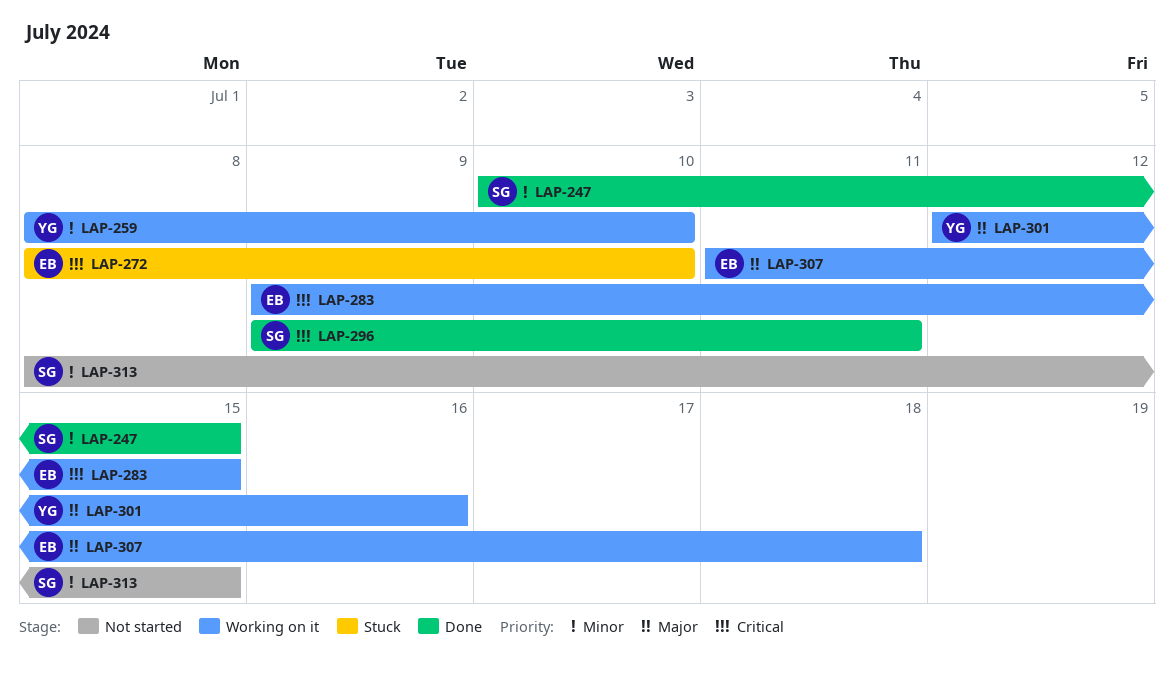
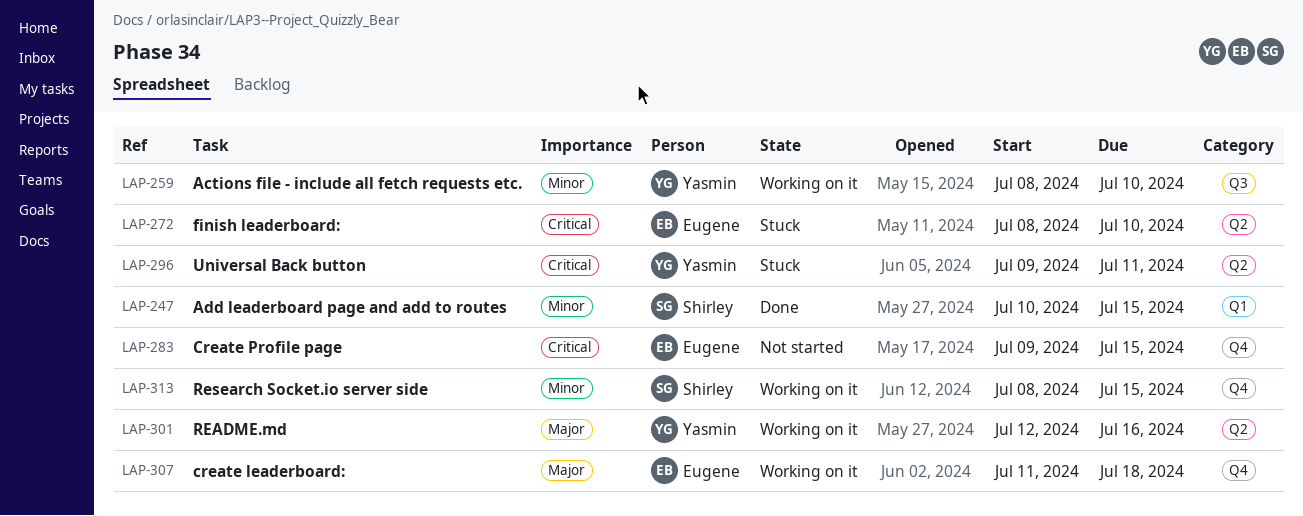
LAP-283, status: Working on it -> Not started
LAP-296, status: Done -> Stuck
LAP-296, owner: Shirley -> Yasmin
LAP-313, status: Not started -> Working on it

